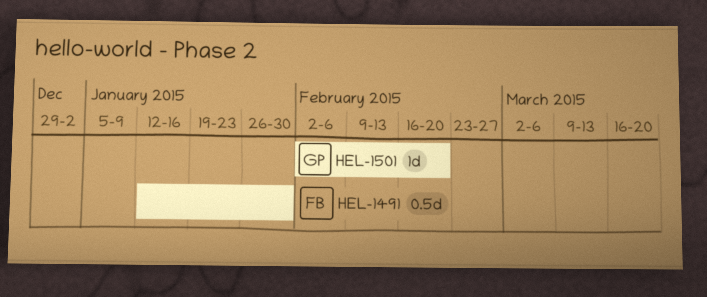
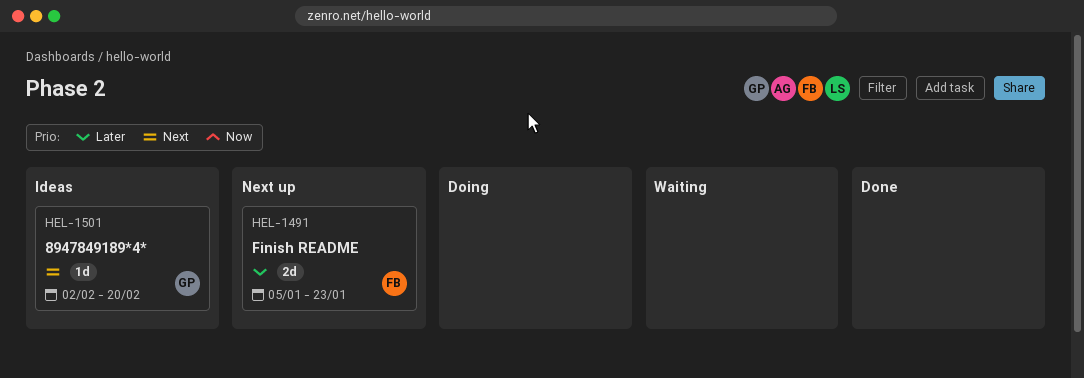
HEL-1491, estimate: 0.5d -> 2d
HEL-1491, start: Jan 12 -> Jan 5
HEL-1491, due: Jan 30 -> Jan 23

